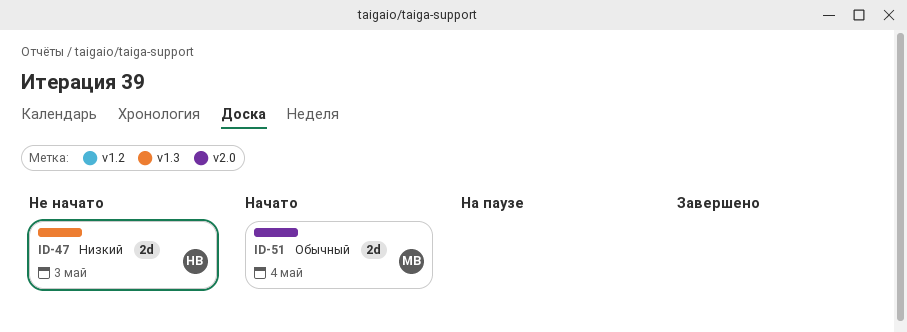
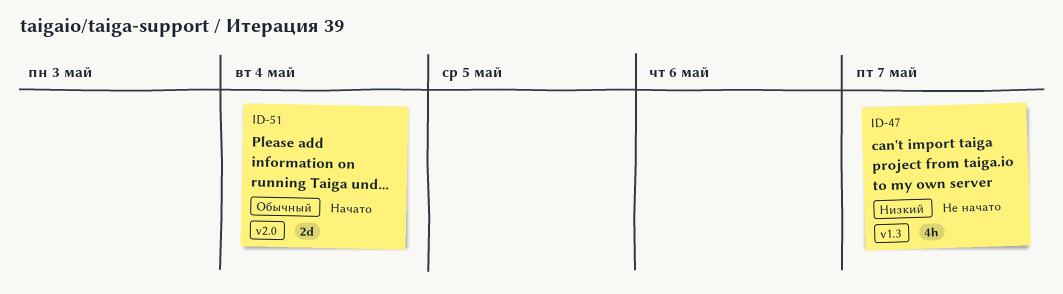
ID-47, estimate: 2d -> 4h
ID-47, due: May 3 -> May 7

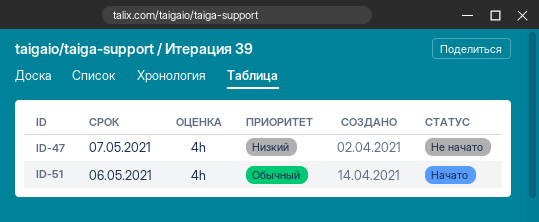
ID-51, estimate: 2d -> 4h
ID-51, due: May 4 -> May 6

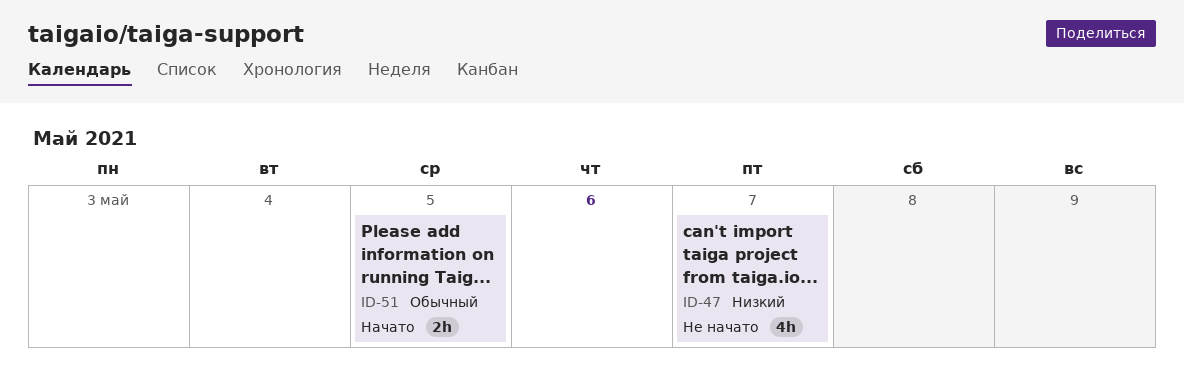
ID-51, estimate: 4h -> 2h
ID-51, due: May 6 -> May 5

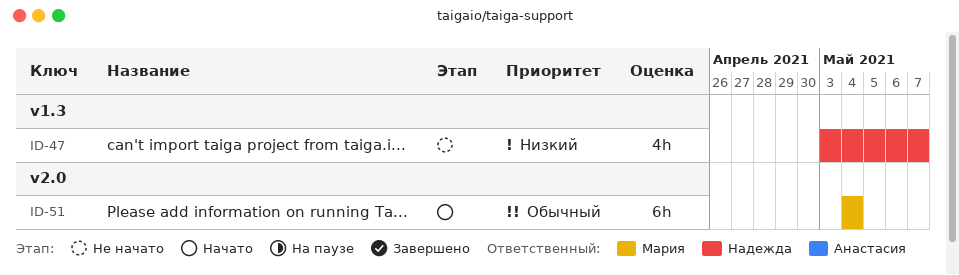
ID-51, estimate: 2h -> 6h
ID-51, due: May 5 -> May 4

